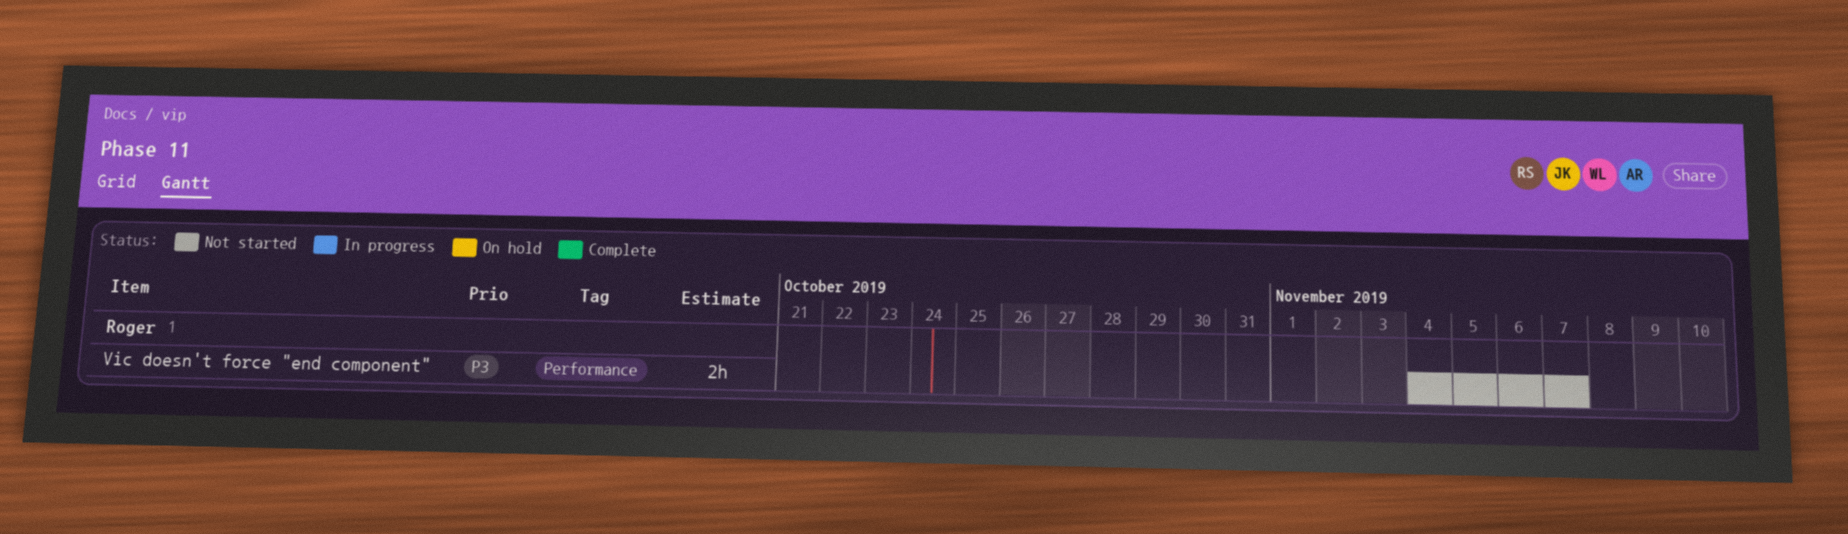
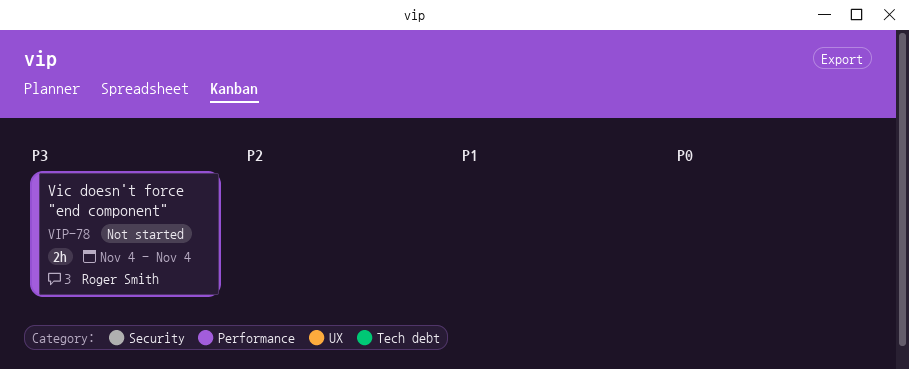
Vic doesn't force "end component", due: Nov 7 -> Nov 4

